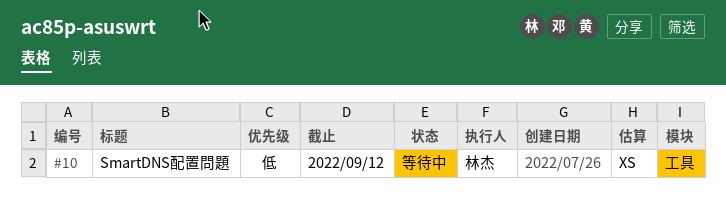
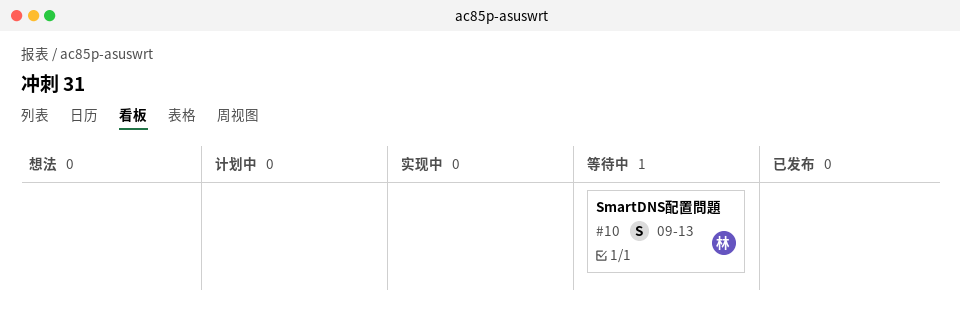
#10, estimate: XS -> S
#10, due: Sep 12 -> Sep 13

